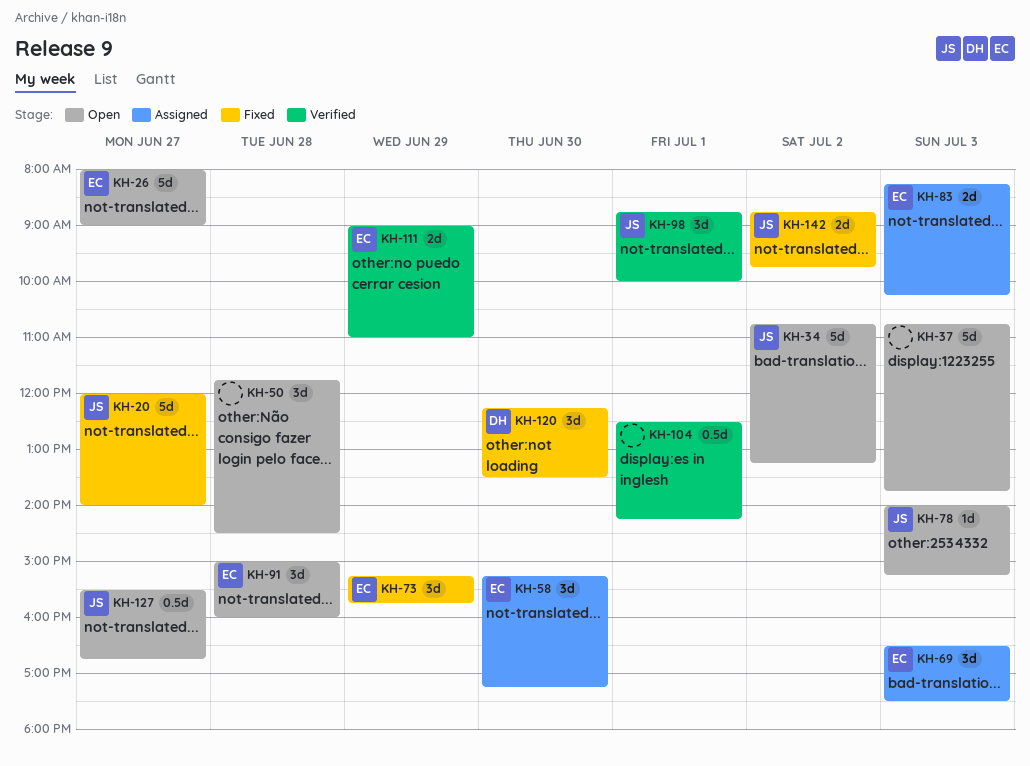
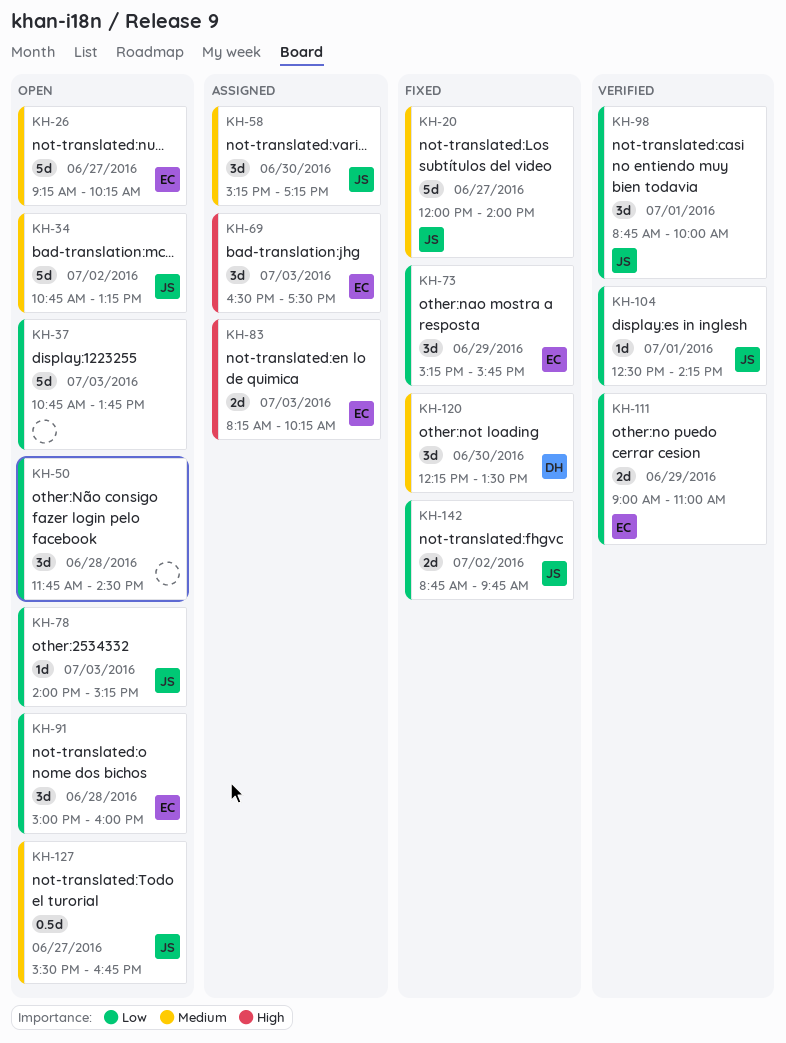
KH-26, begins: 08:00 -> 09:15
KH-26, ends: 09:00 -> 10:15
KH-58, owner: EC -> JS
KH-104, owner: none -> JS
KH-104, estimate: 0.5d -> 1d

